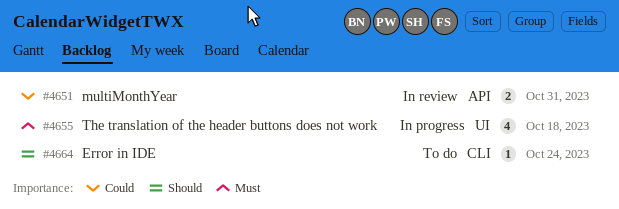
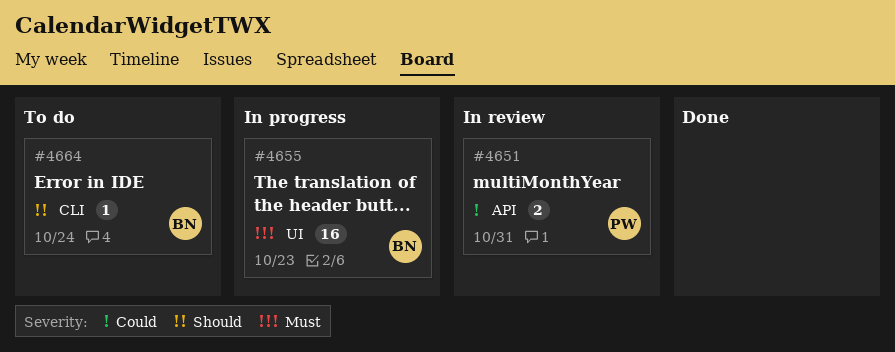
#4655, estimate: 4 -> 16
#4655, due: Oct 18 -> Oct 23

